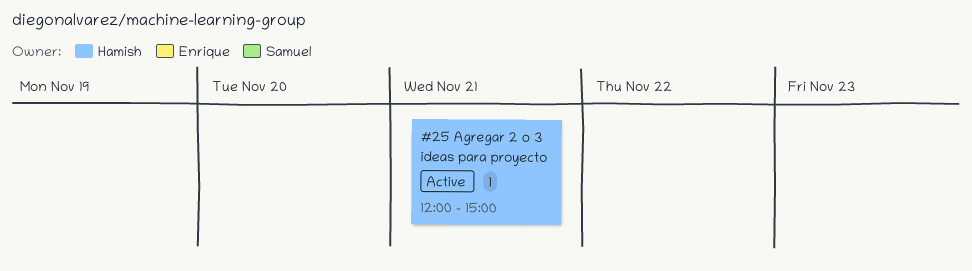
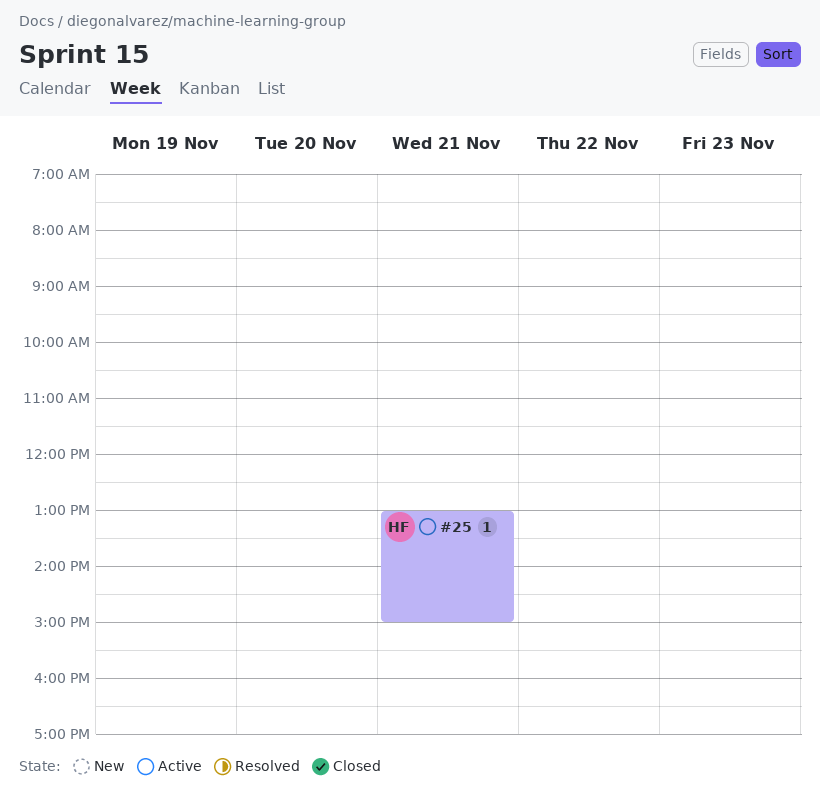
#25, begins: 12:00 -> 13:00

